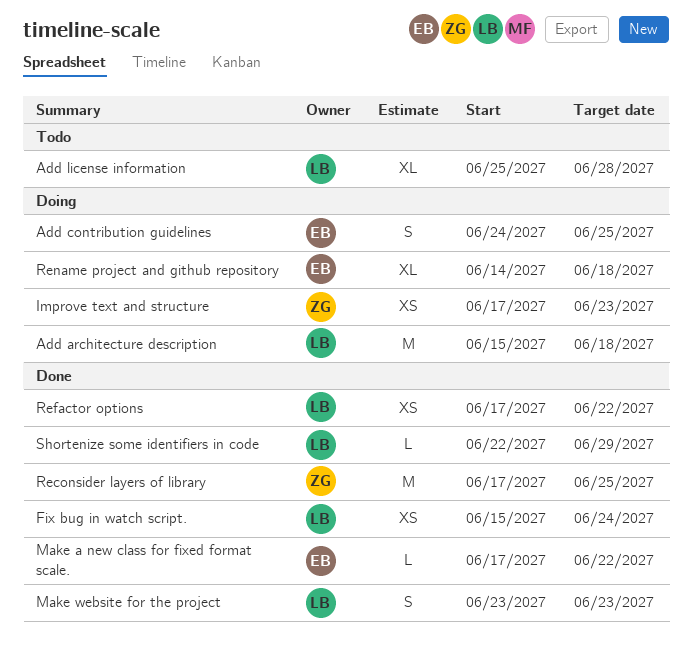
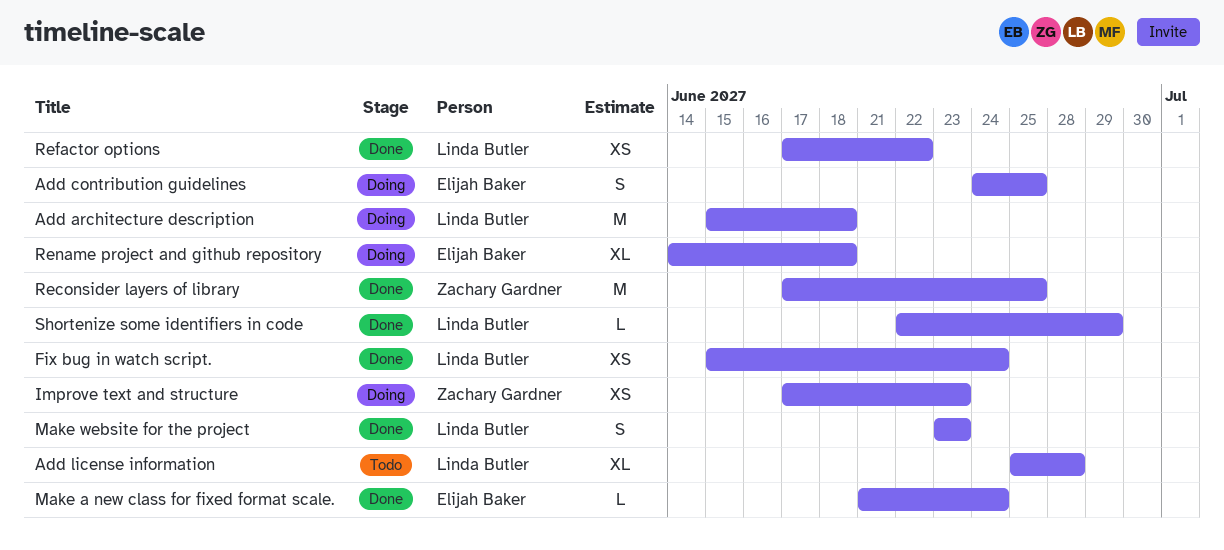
Make a new class for fixed format scale., start: Jun 17 -> Jun 21
Make a new class for fixed format scale., due: Jun 22 -> Jun 24

